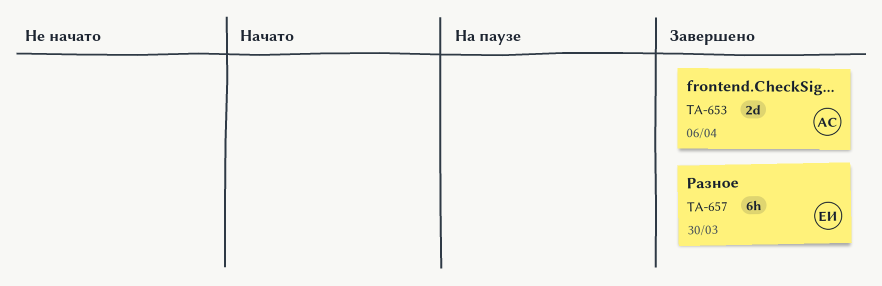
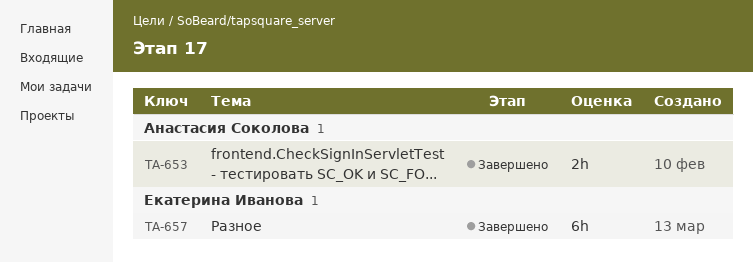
TA-653, estimate: 2d -> 2h

